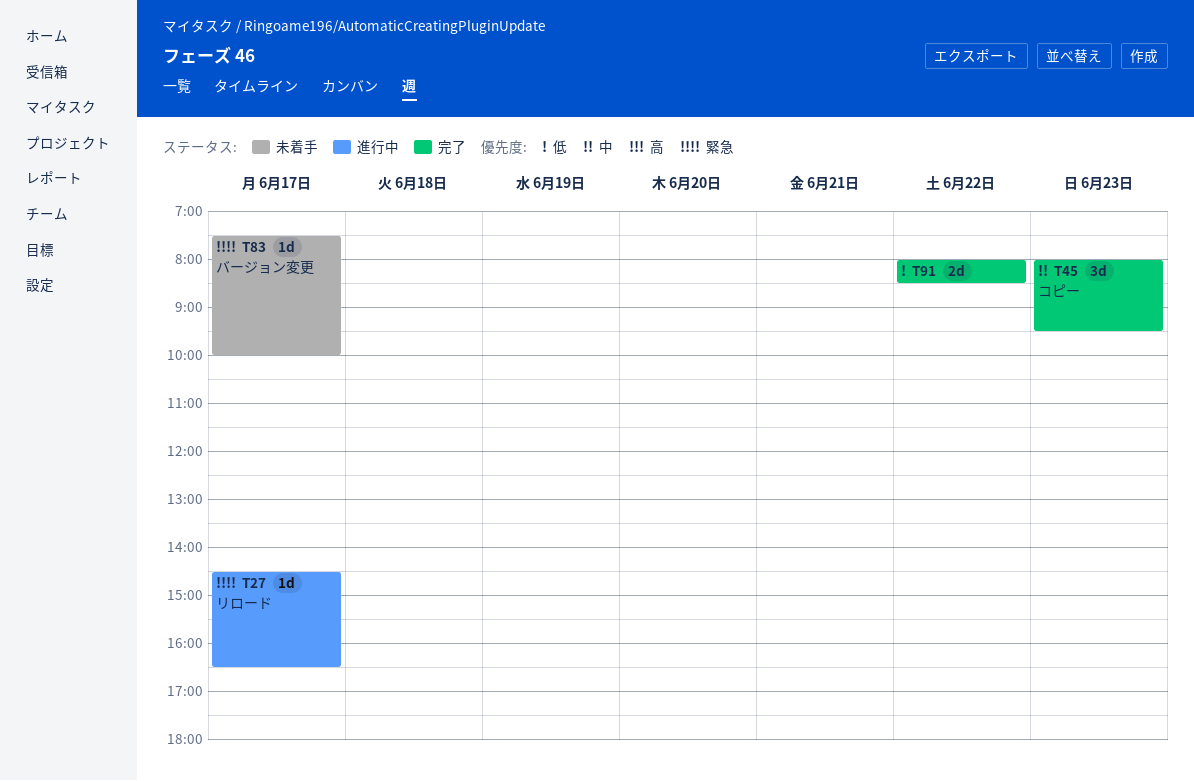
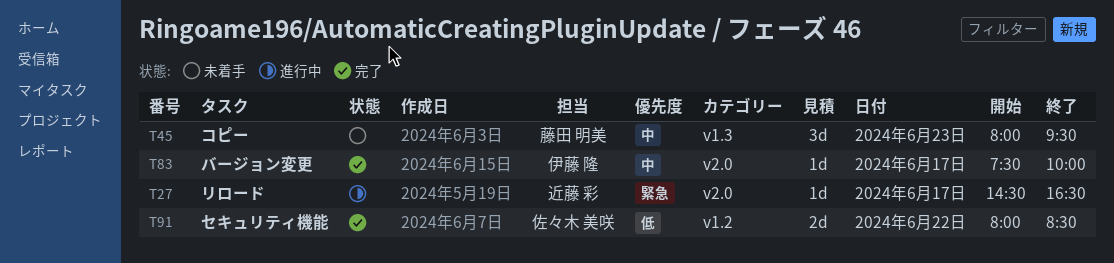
T45, status: 完了 -> 未着手
T83, status: 未着手 -> 完了
T83, priority: 緊急 -> 中

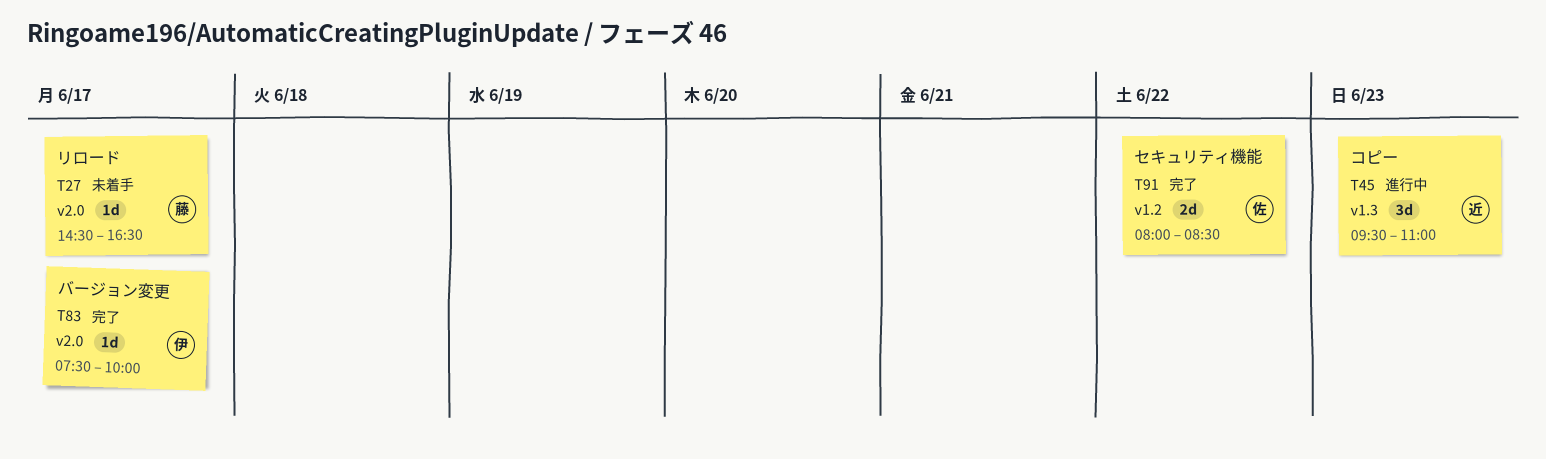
T27, status: 進行中 -> 未着手
T27, owner: 近藤 彩 -> 藤田 明美
T45, status: 未着手 -> 進行中
T45, owner: 藤田 明美 -> 近藤 彩
T45, begins: 08:00 -> 09:30
T45, ends: 09:30 -> 11:00

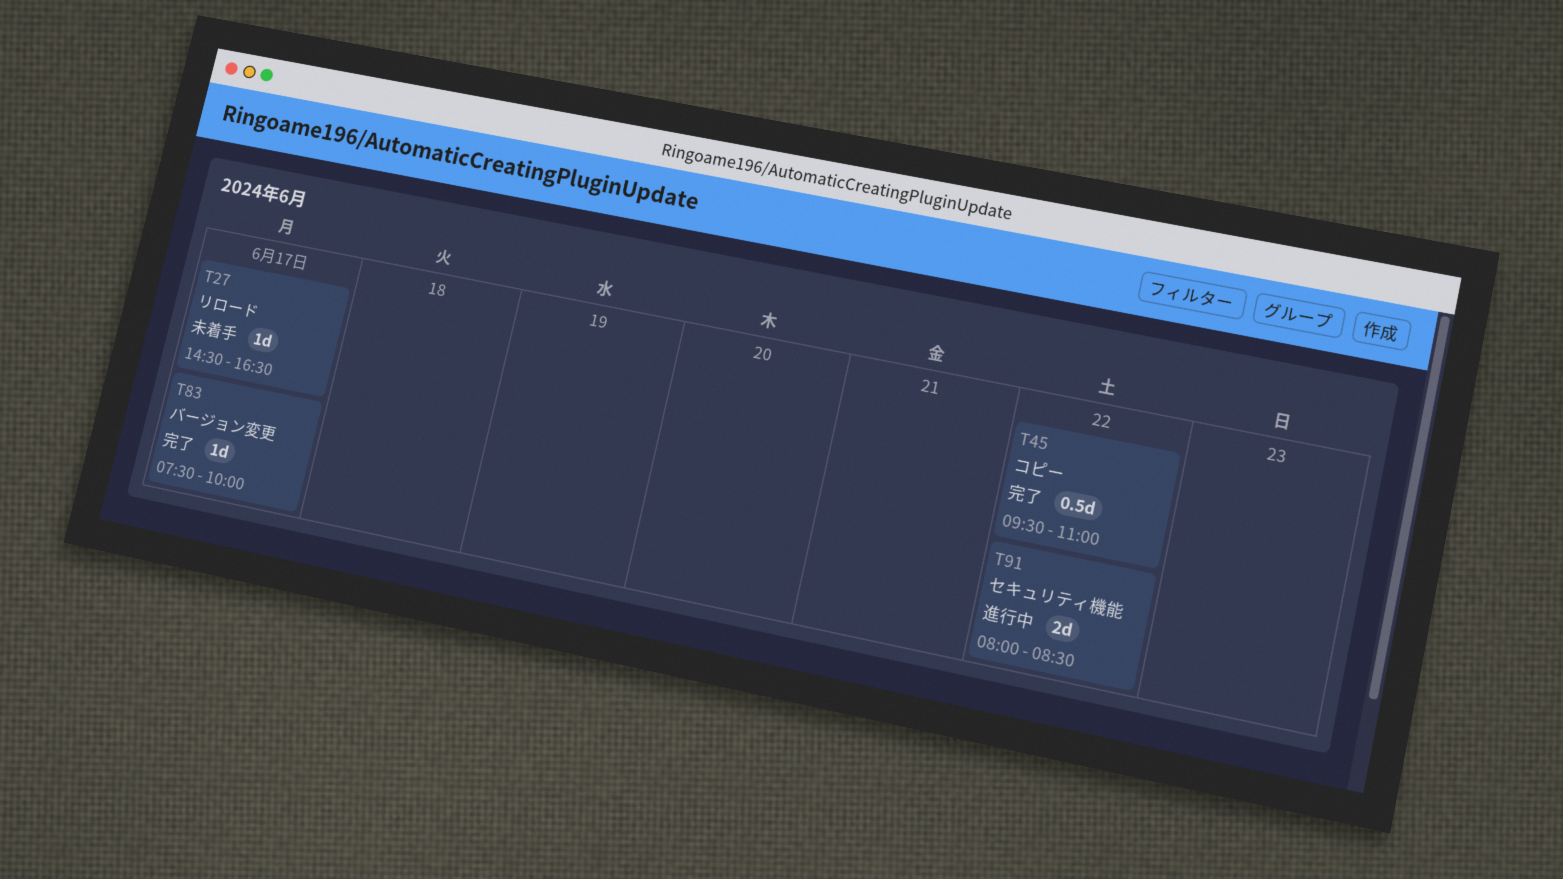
T45, status: 進行中 -> 完了
T45, estimate: 3d -> 0.5d
T45, day: Jun 23 -> Jun 22
T91, status: 完了 -> 進行中

